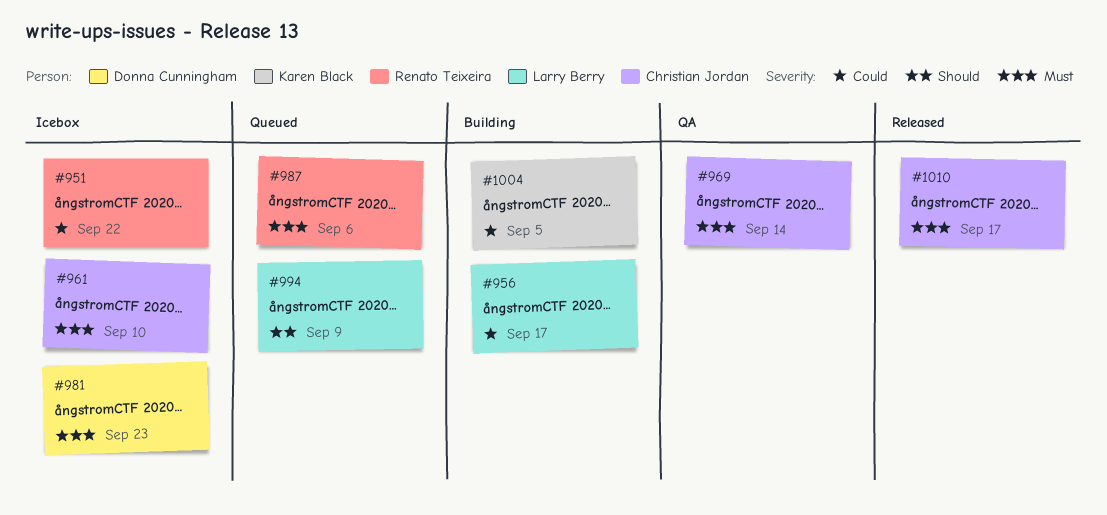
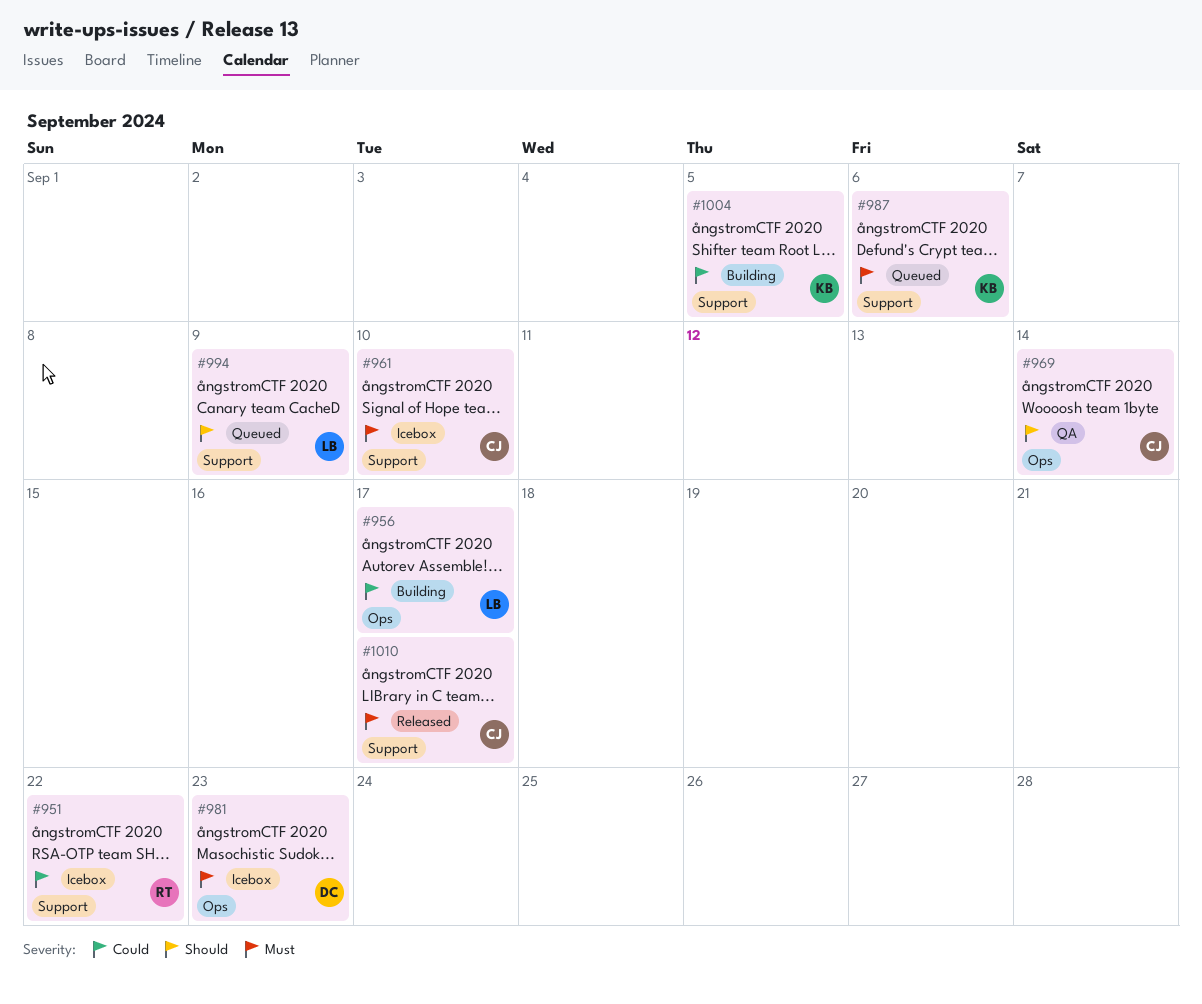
#969, priority: Must -> Should
#987, owner: Renato Teixeira -> Karen Black

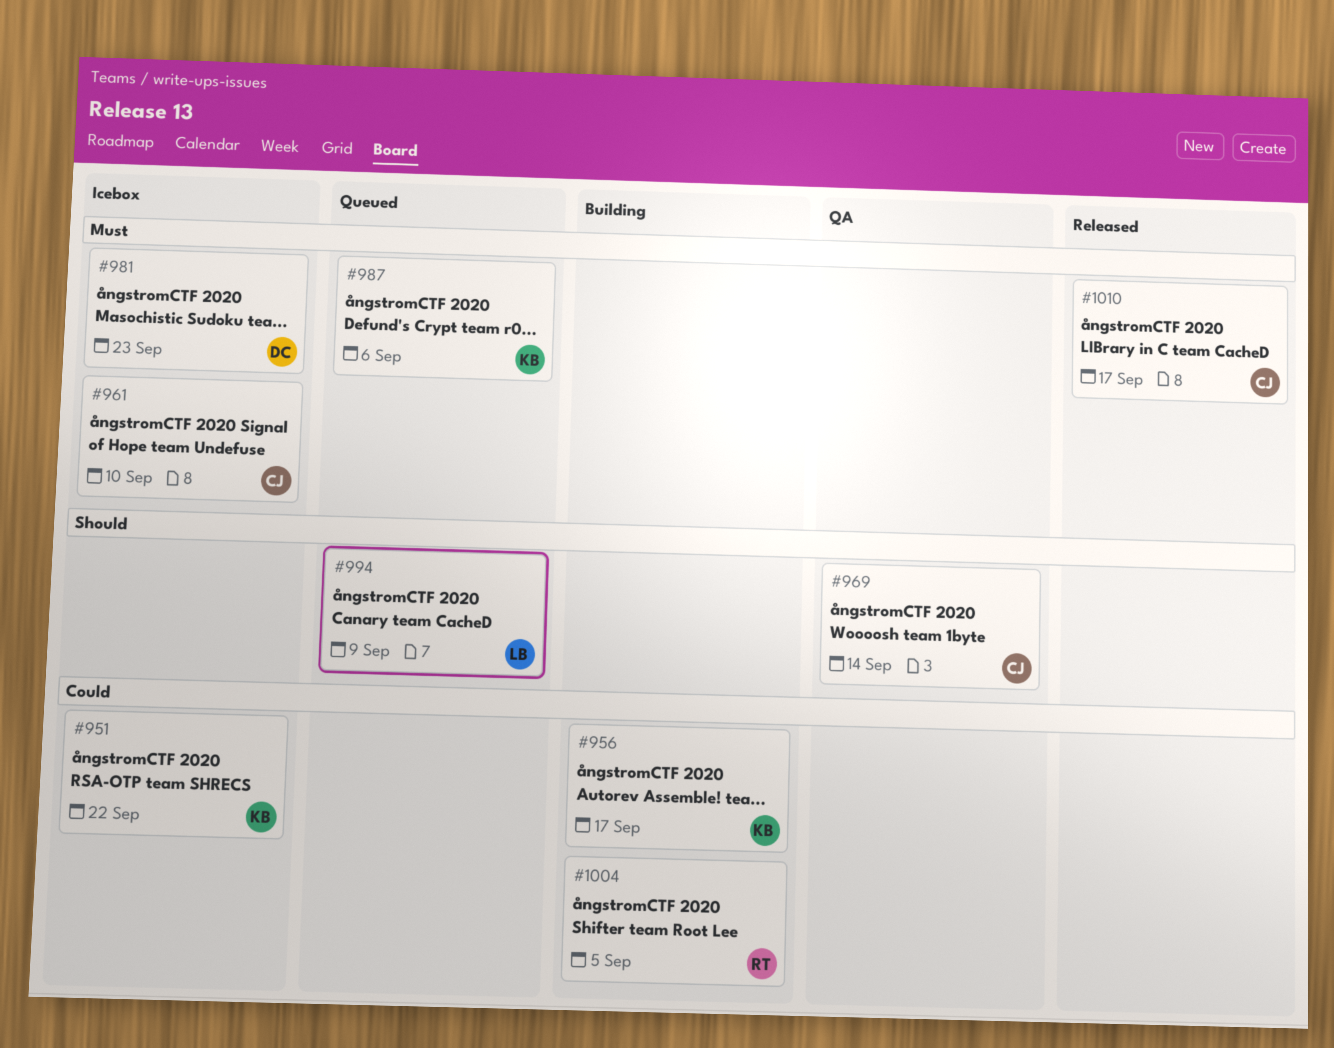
#951, owner: RT -> KB
#956, owner: LB -> KB
#1004, owner: KB -> RT

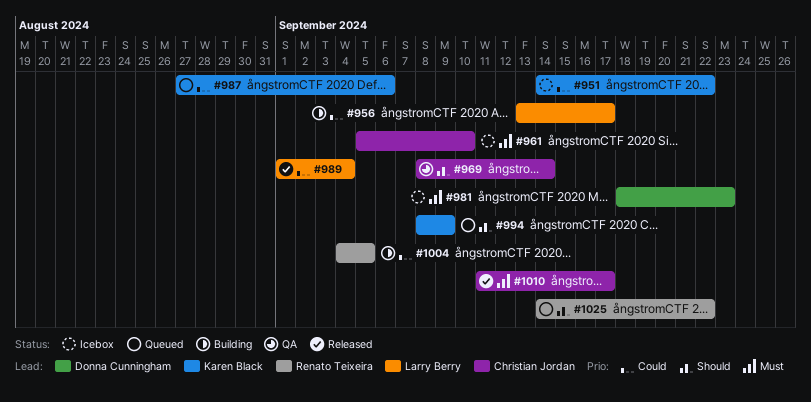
#956, owner: Karen Black -> Larry Berry
#987, priority: Must -> Could
#989: none -> present
#994, owner: Larry Berry -> Karen Black
#1025: none -> present

